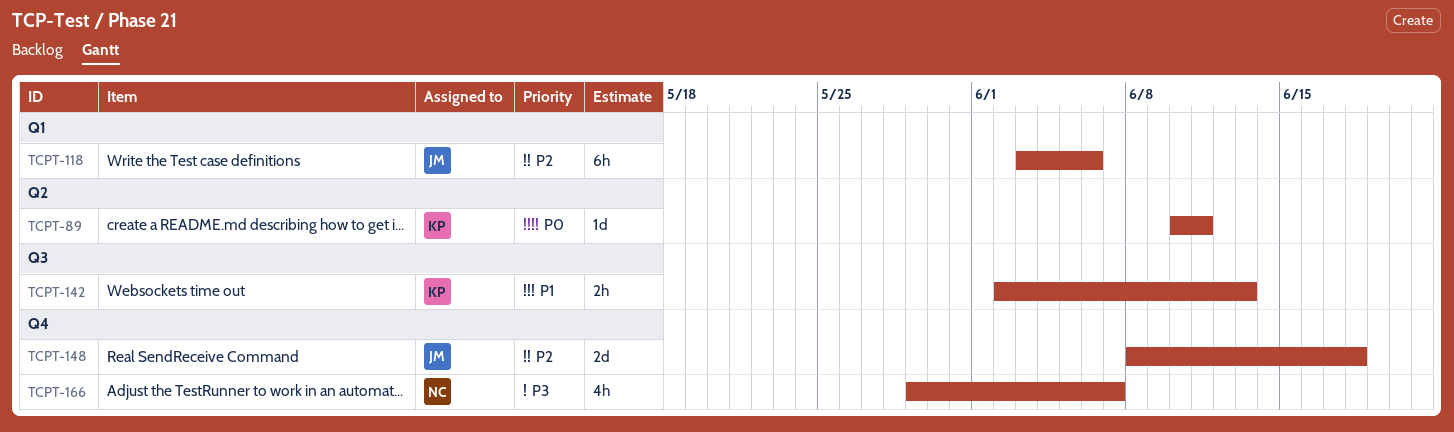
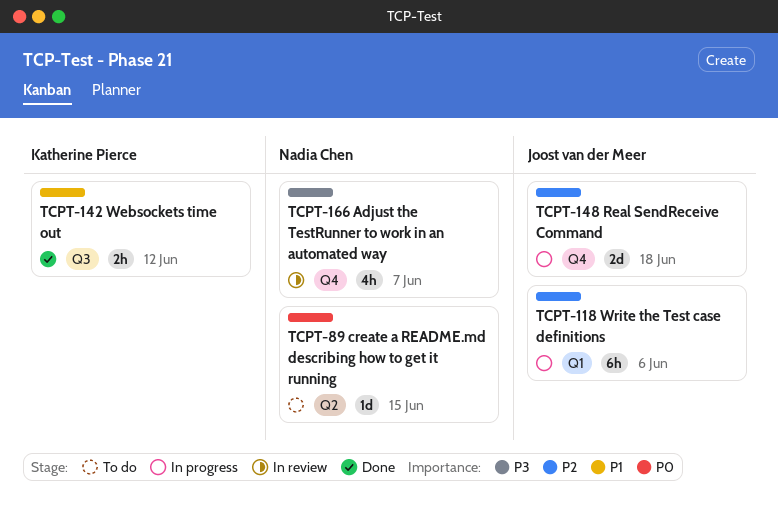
TCPT-89, owner: Katherine Pierce -> Nadia Chen
TCPT-89, due: Jun 11 -> Jun 15
TCPT-142, due: Jun 13 -> Jun 12

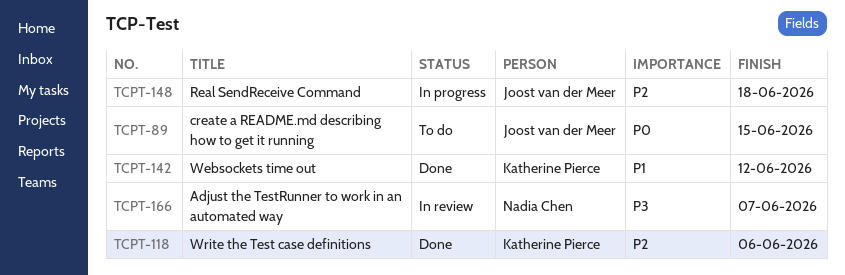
TCPT-89, owner: Nadia Chen -> Joost van der Meer
TCPT-118, status: In progress -> Done
TCPT-118, owner: Joost van der Meer -> Katherine Pierce

